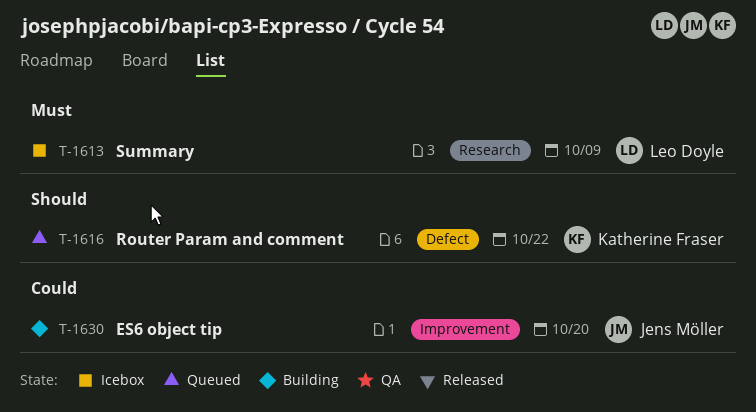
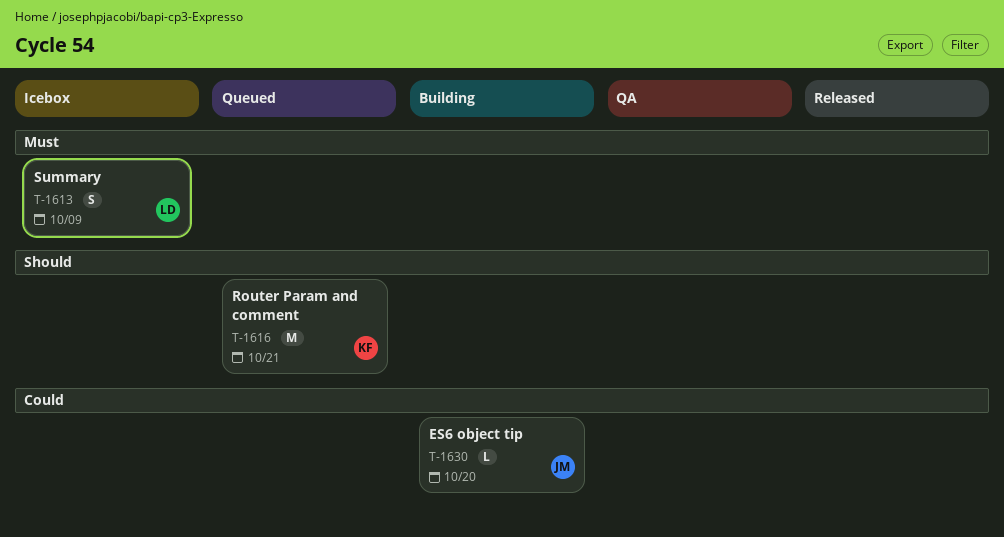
T-1616, due: Oct 22 -> Oct 21

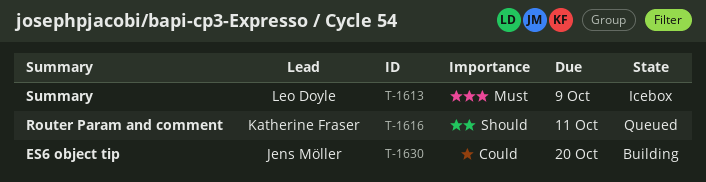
T-1616, due: Oct 21 -> Oct 11

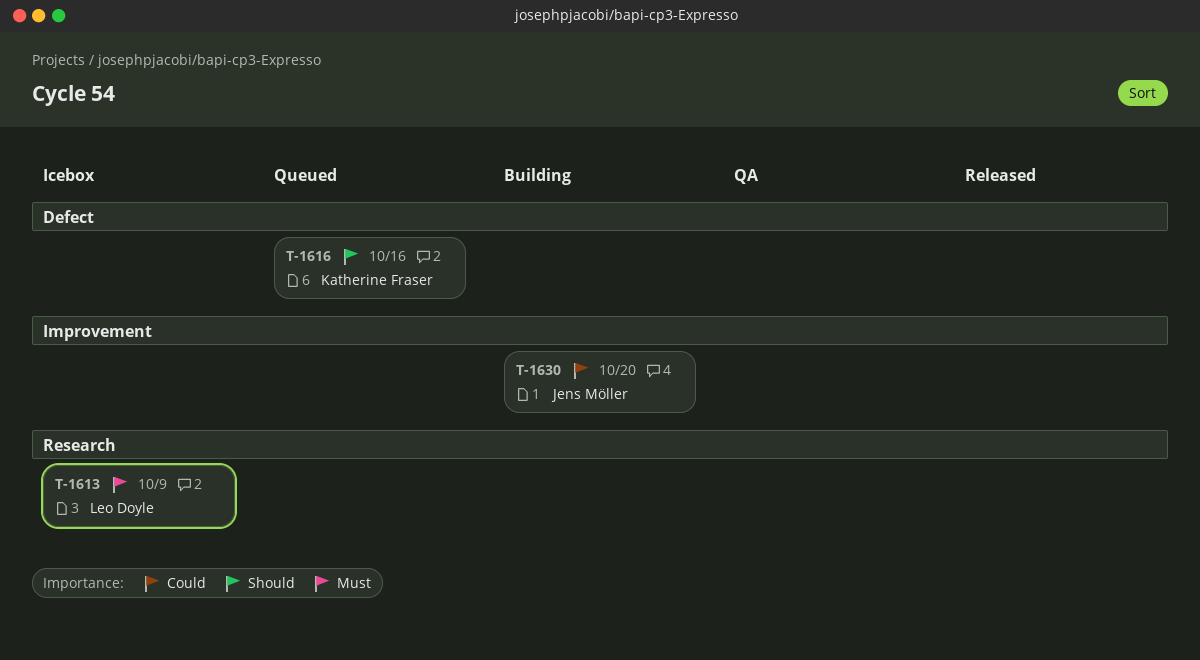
T-1616, due: Oct 11 -> Oct 16

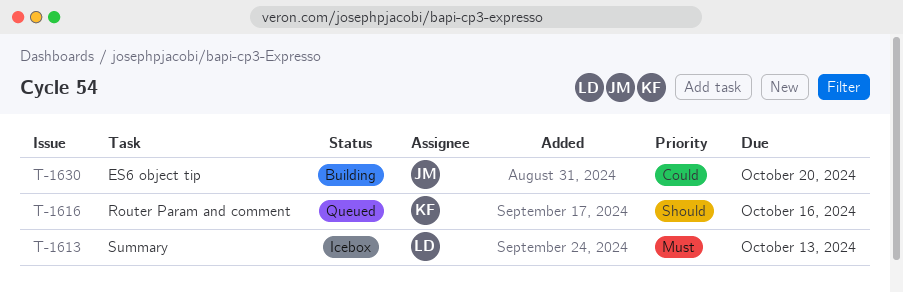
T-1613, due: Oct 9 -> Oct 13

